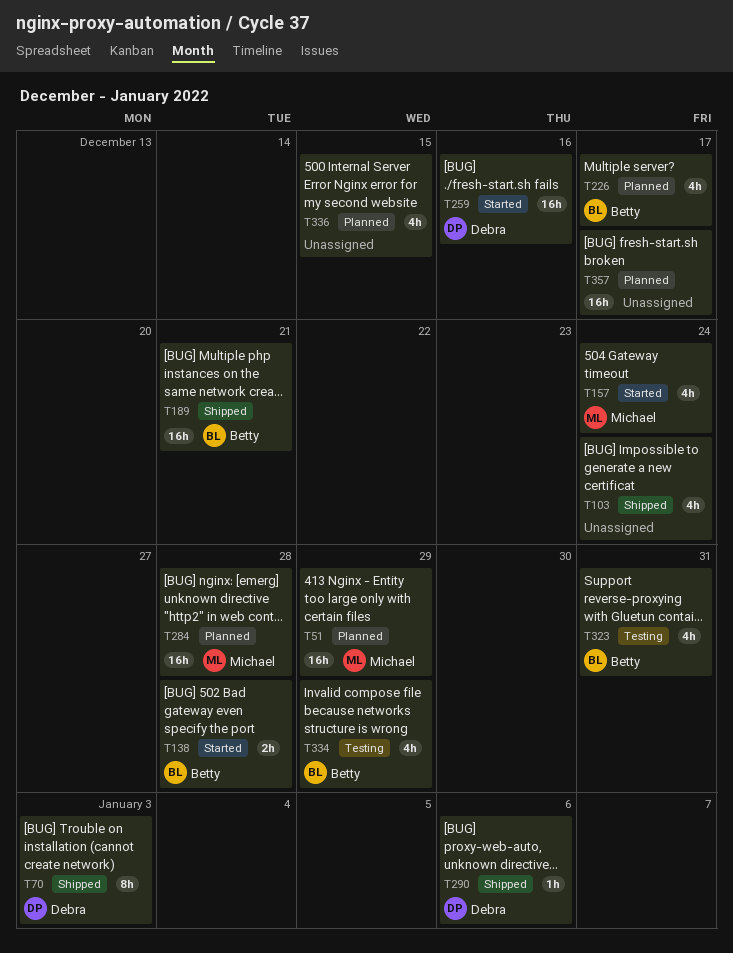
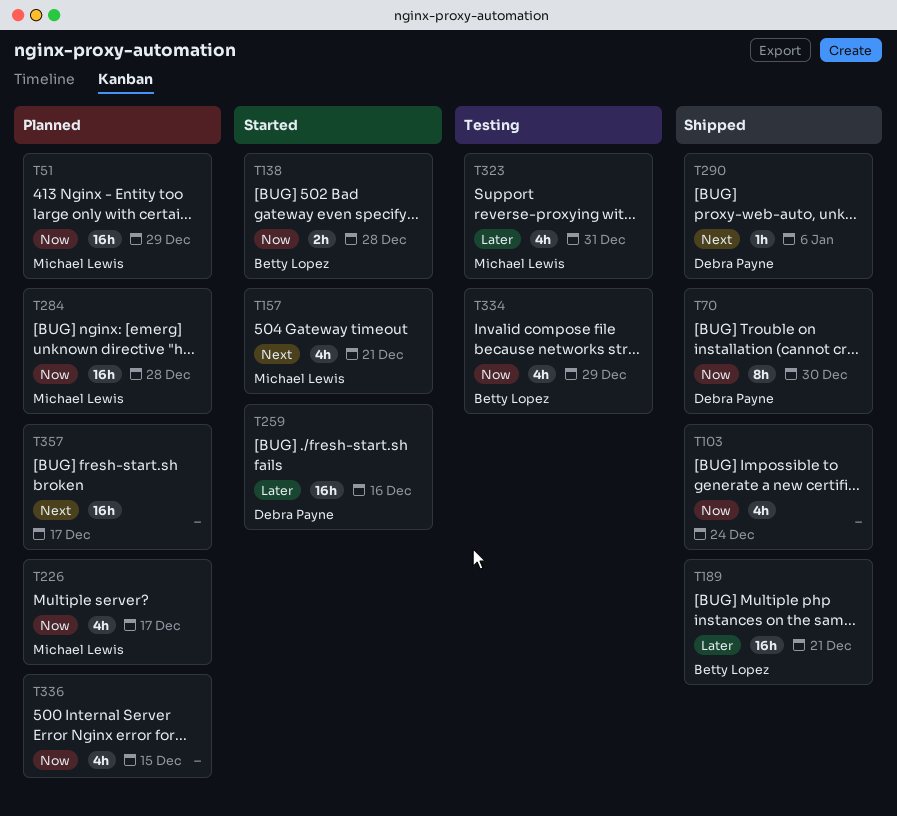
T70, due: Jan 3 -> Dec 30
T157, due: Dec 24 -> Dec 21
T226, owner: Betty Lopez -> Michael Lewis
T323, owner: Betty Lopez -> Michael Lewis

